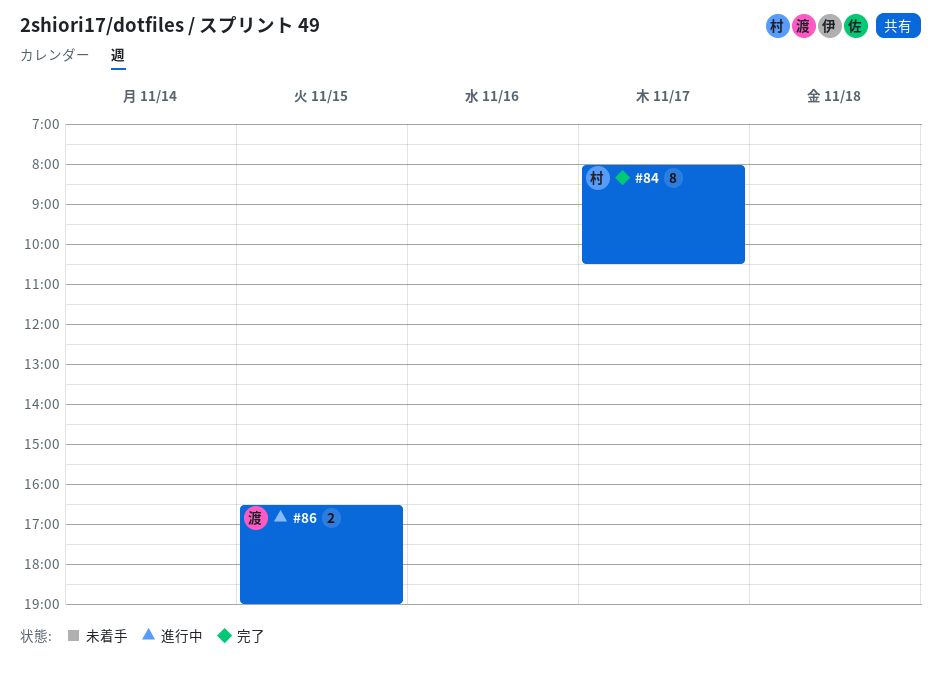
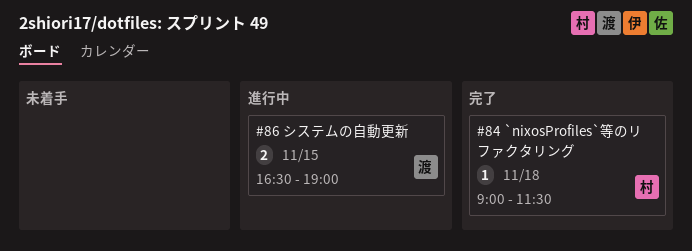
#84, estimate: 8 -> 1
#84, day: Nov 17 -> Nov 18
#84, begins: 08:00 -> 09:00
#84, ends: 10:30 -> 11:30

